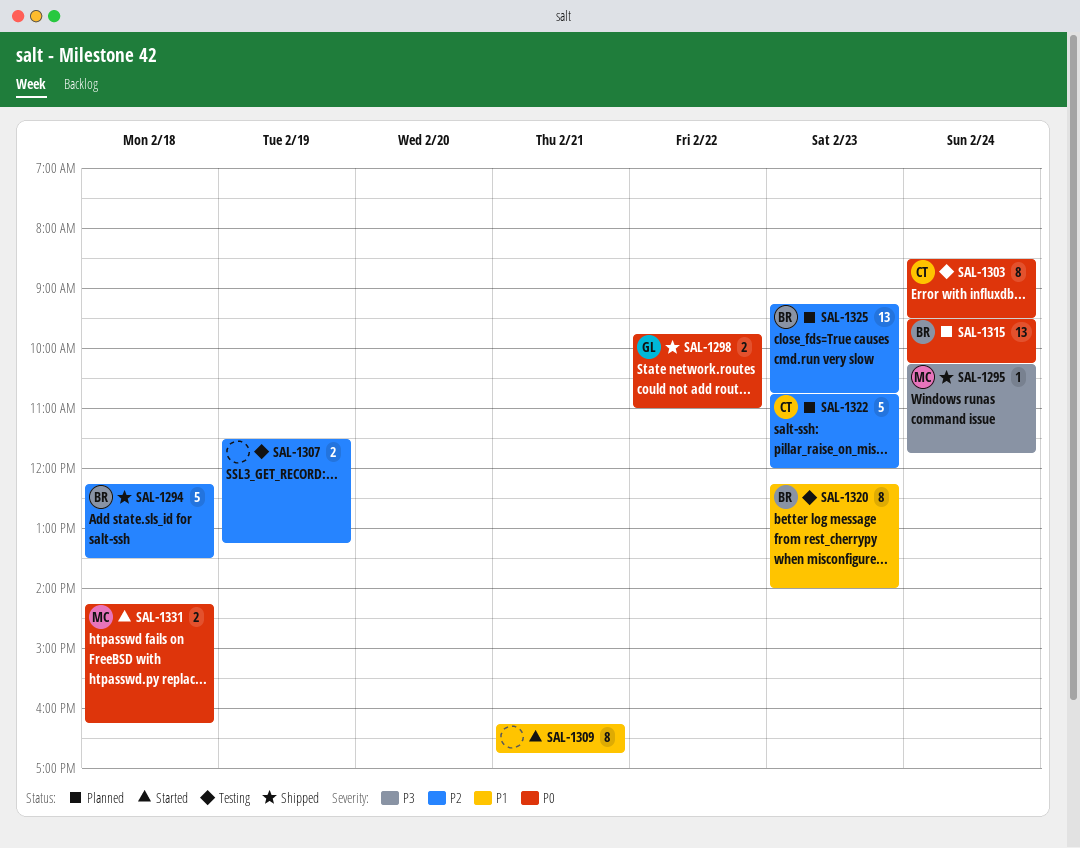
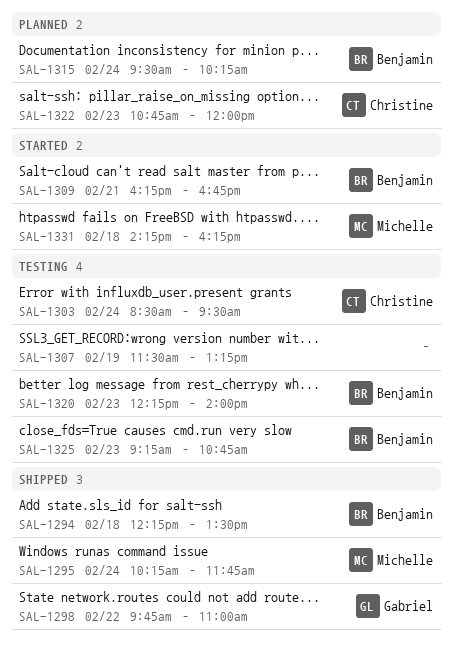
SAL-1309, owner: none -> Benjamin
SAL-1325, status: Planned -> Testing

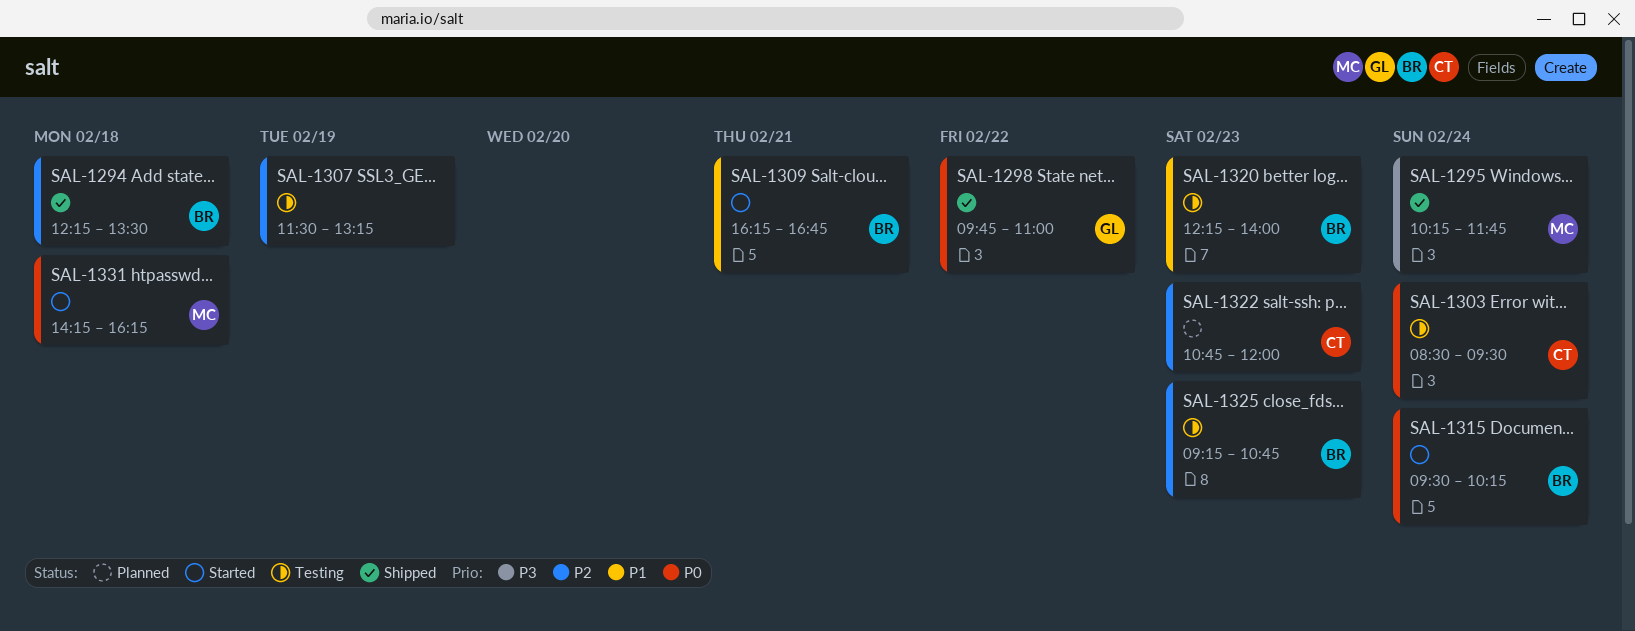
SAL-1315, status: Planned -> Started

